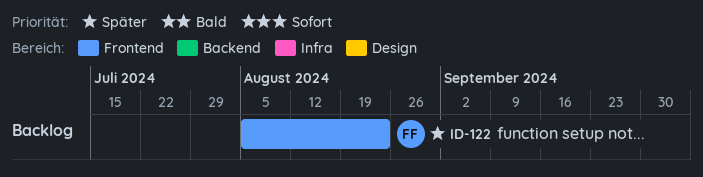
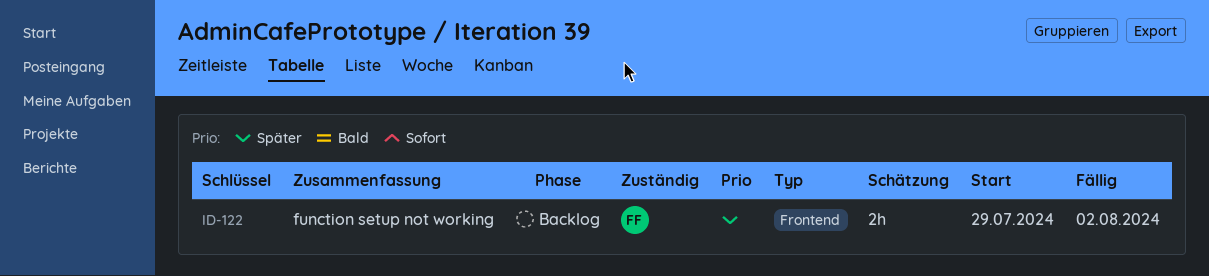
ID-122, start: Aug 5 -> Jul 29
ID-122, due: Aug 23 -> Aug 2

